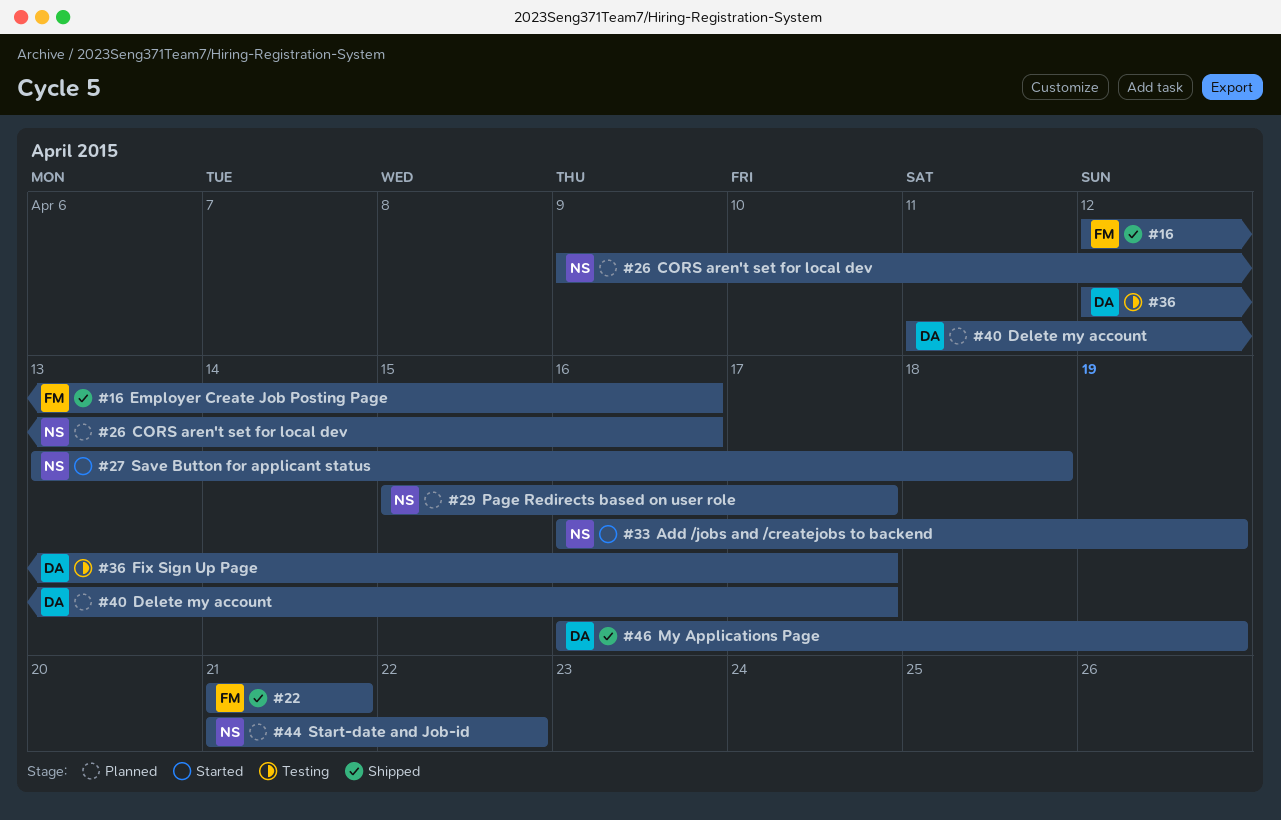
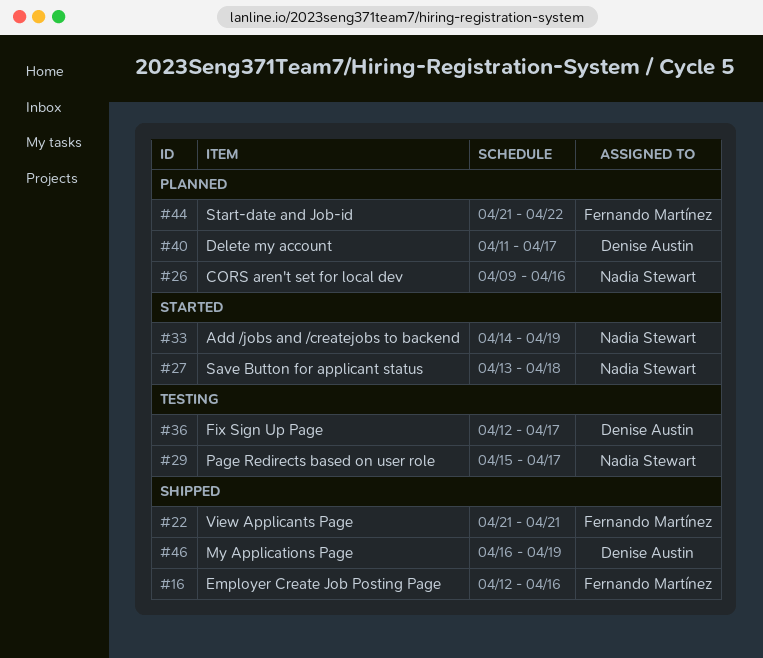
#29, status: Planned -> Testing
#33, start: Apr 16 -> Apr 14
#44, owner: Nadia Stewart -> Fernando Martínez

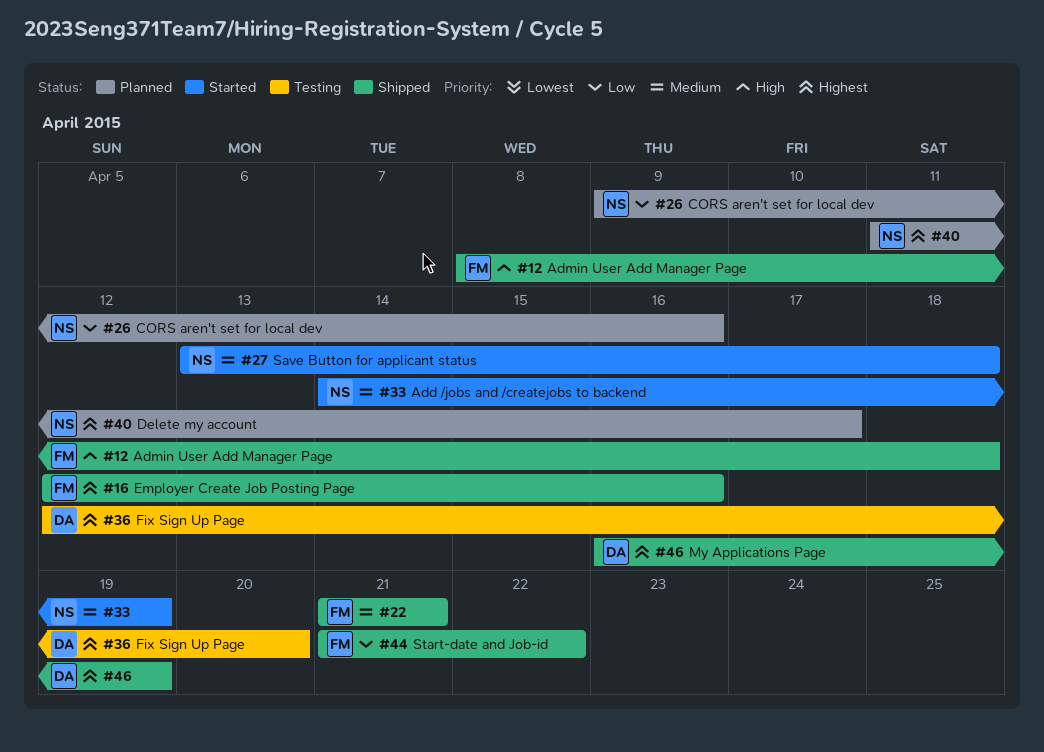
#12: none -> present
#29: present -> none
#36, due: Apr 17 -> Apr 20
#40, owner: Denise Austin -> Nadia Stewart
#44, status: Planned -> Shipped

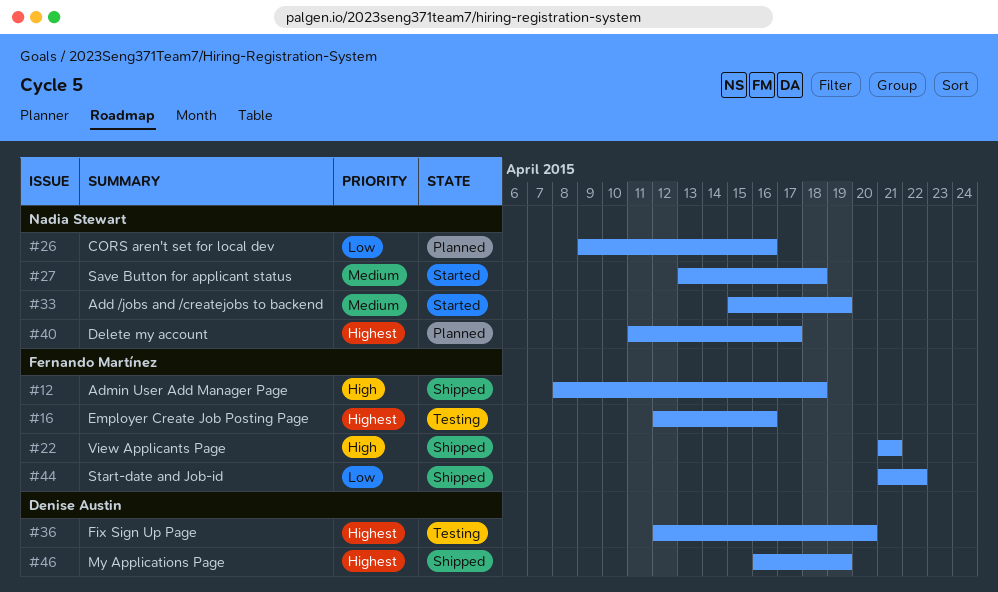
#16, status: Shipped -> Testing
#22, priority: Medium -> High
#33, start: Apr 14 -> Apr 15

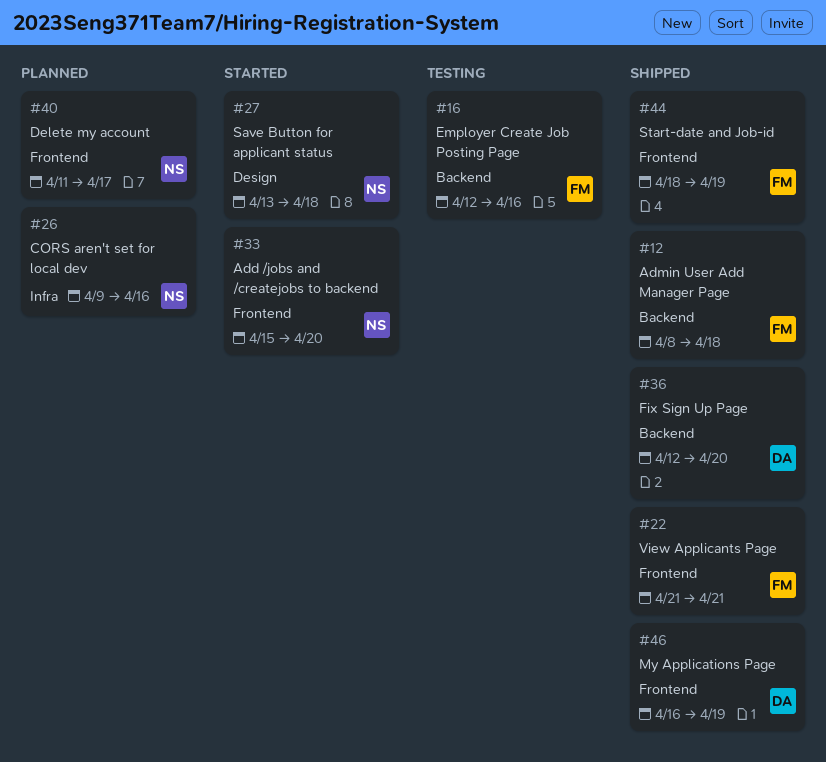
#33, due: Apr 19 -> Apr 20
#36, status: Testing -> Shipped
#44, start: Apr 21 -> Apr 18
#44, due: Apr 22 -> Apr 19

